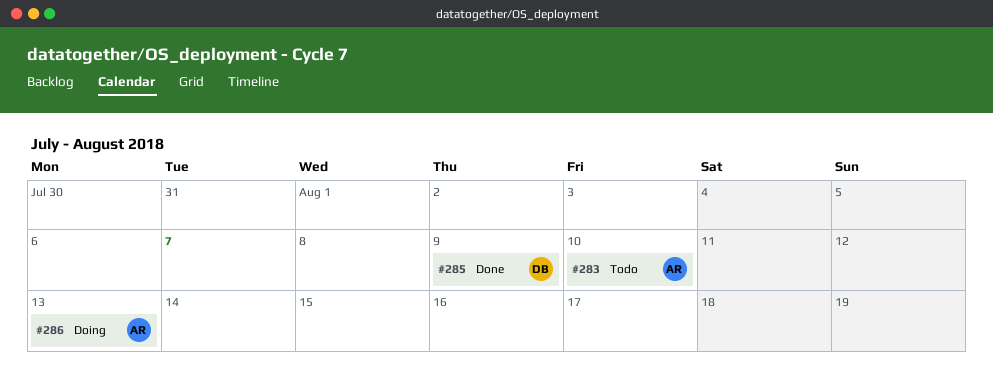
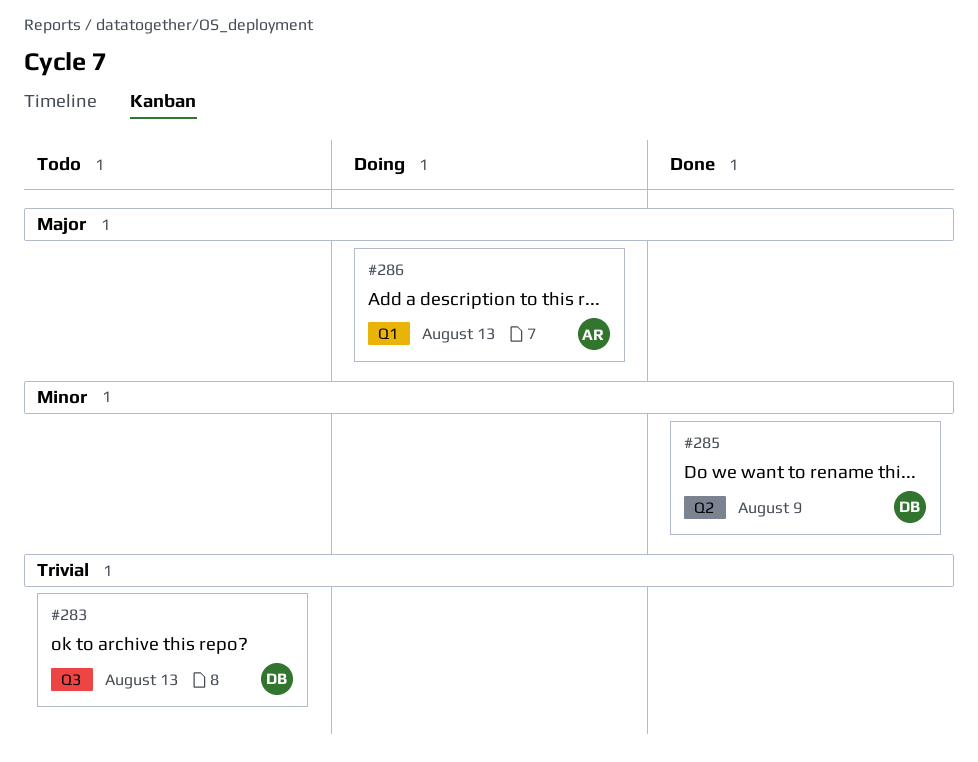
#283, owner: AR -> DB
#283, due: Aug 10 -> Aug 13

